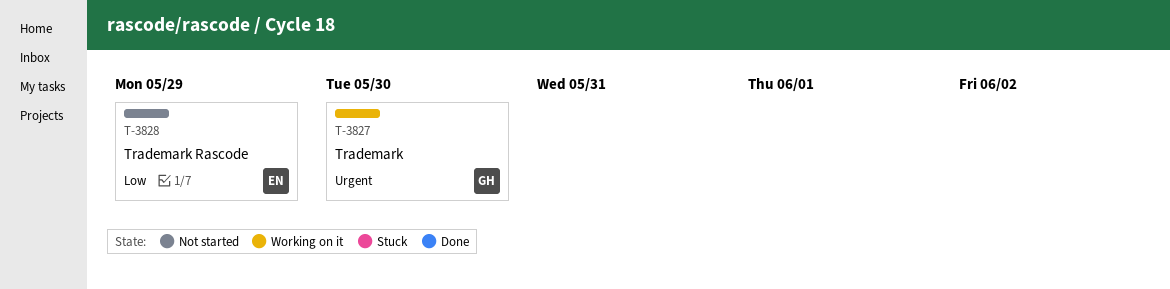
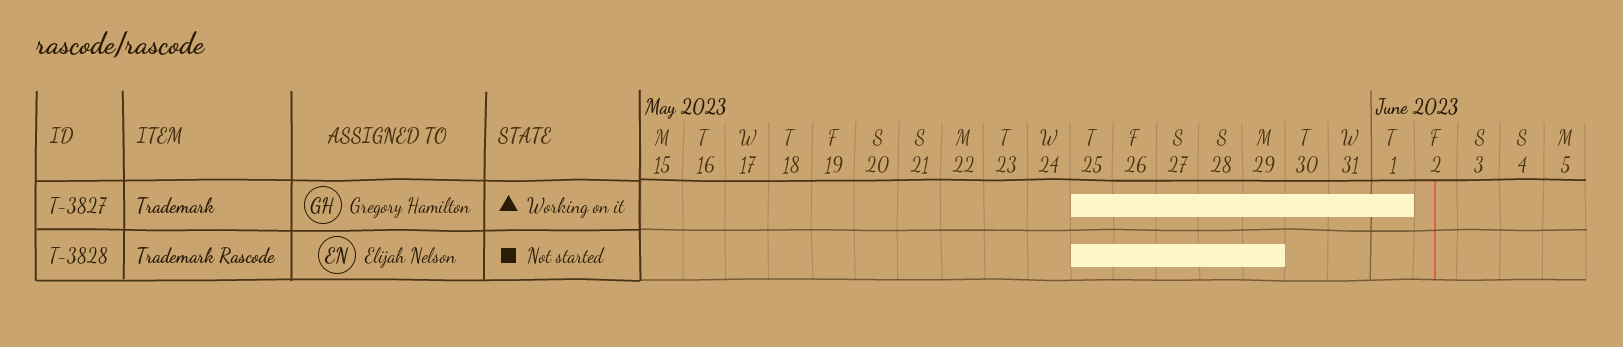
T-3827, due: May 30 -> Jun 1

